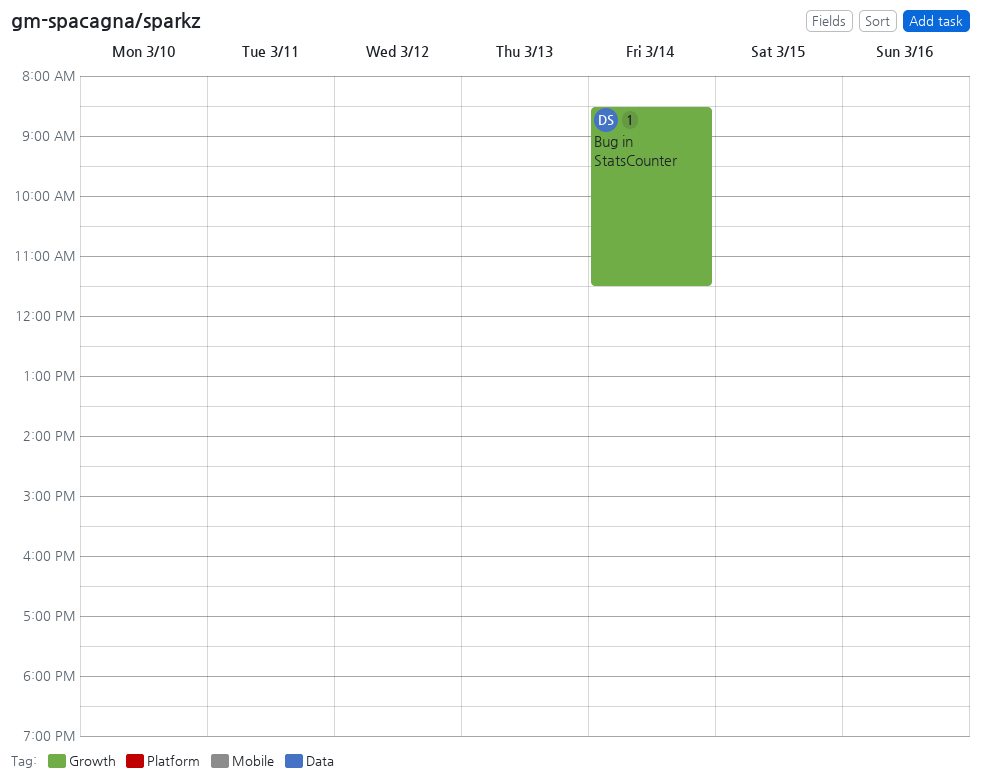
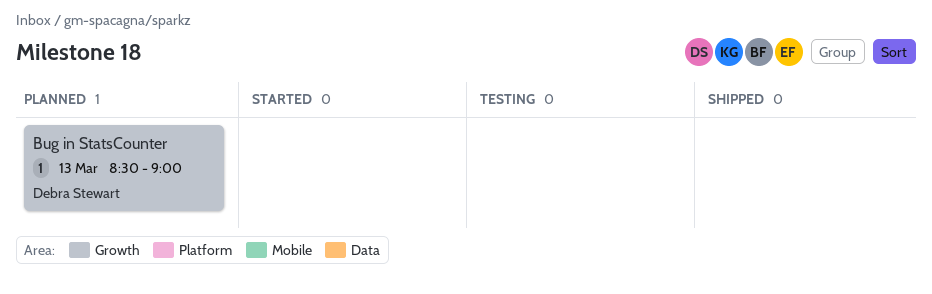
Bug in StatsCounter, day: Mar 14 -> Mar 13
Bug in StatsCounter, ends: 11:30 -> 09:00

